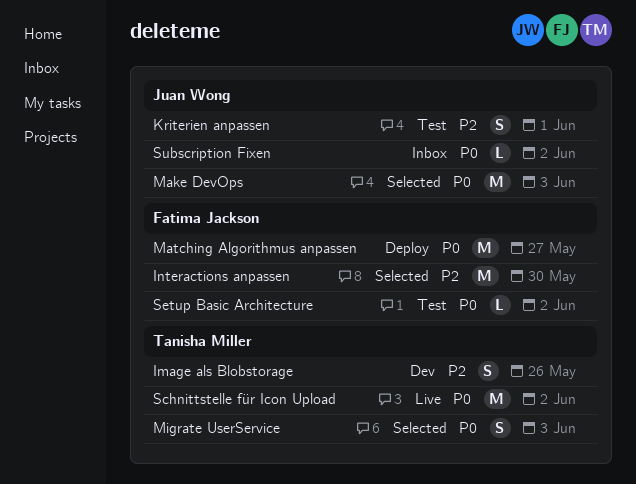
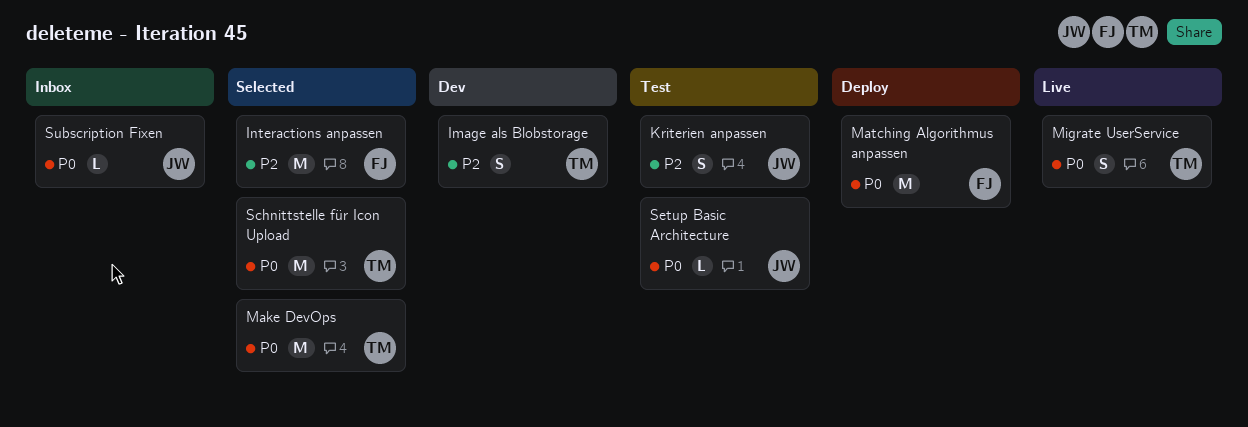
Make DevOps, owner: Juan Wong -> Tanisha Miller
Migrate UserService, status: Selected -> Live
Schnittstelle für Icon Upload, status: Live -> Selected
Setup Basic Architecture, owner: Fatima Jackson -> Juan Wong

